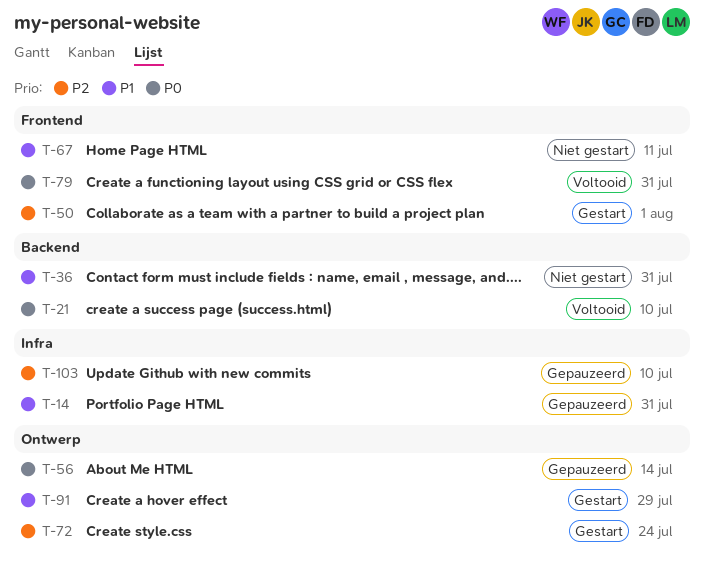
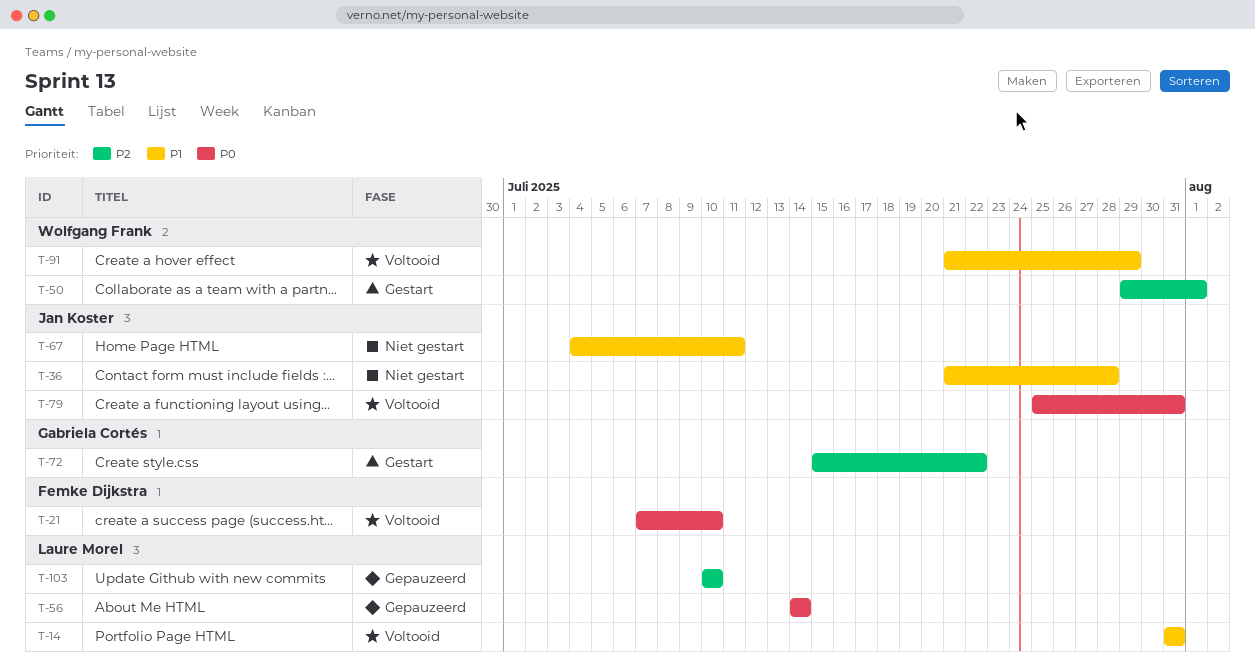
T-14, status: Gepauzeerd -> Voltooid
T-36, due: Jul 31 -> Jul 28
T-72, due: Jul 24 -> Jul 22
T-91, status: Gestart -> Voltooid

